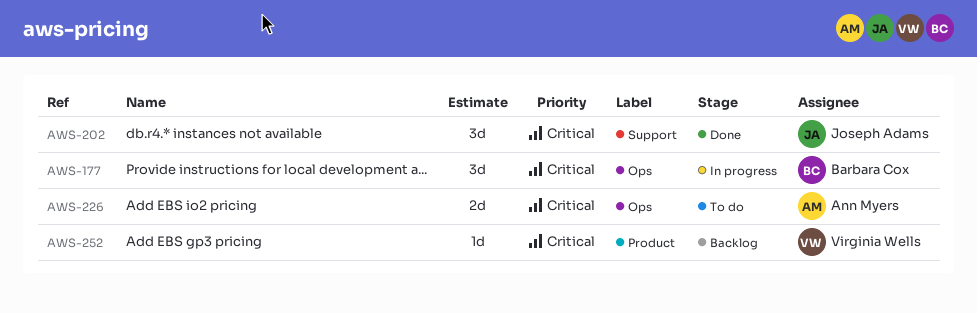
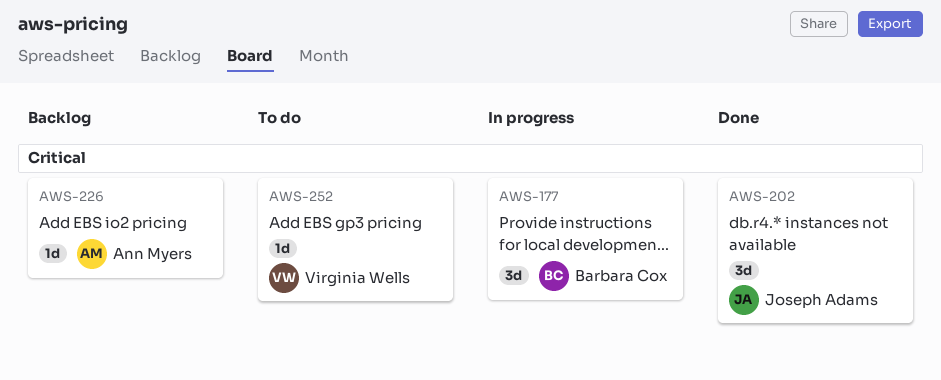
AWS-226, status: To do -> Backlog
AWS-226, estimate: 2d -> 1d
AWS-252, status: Backlog -> To do

